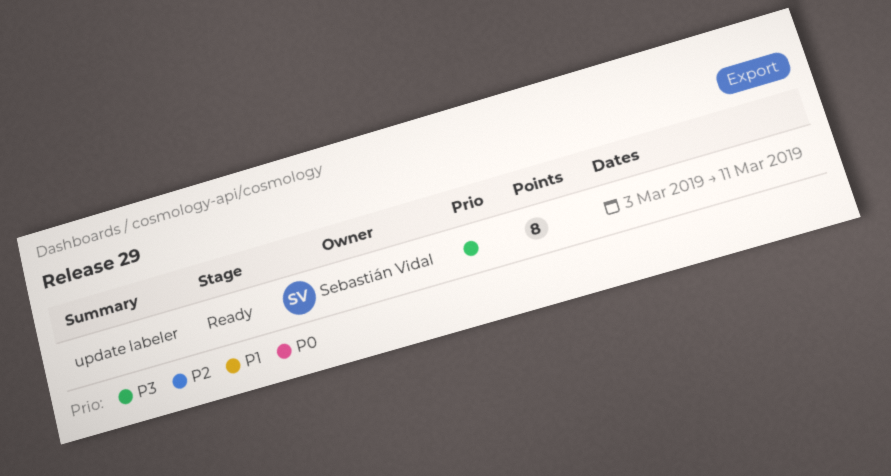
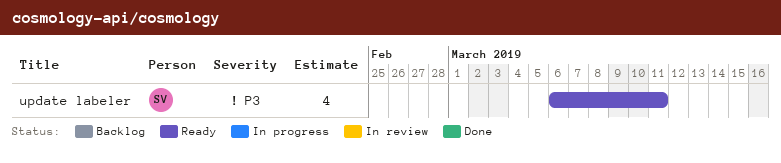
update labeler, estimate: 8 -> 4
update labeler, start: Mar 3 -> Mar 6

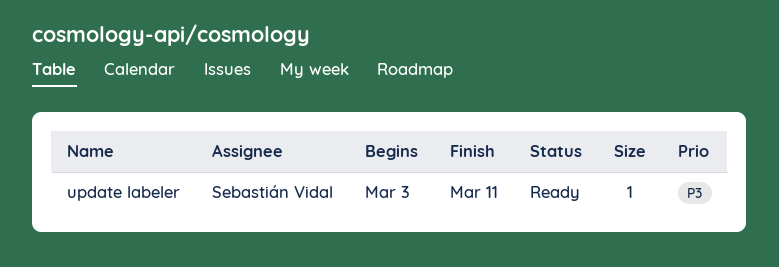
update labeler, estimate: 4 -> 1
update labeler, start: Mar 6 -> Mar 3

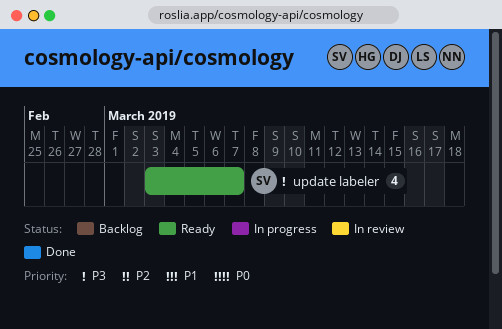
update labeler, estimate: 1 -> 4
update labeler, due: Mar 11 -> Mar 7

